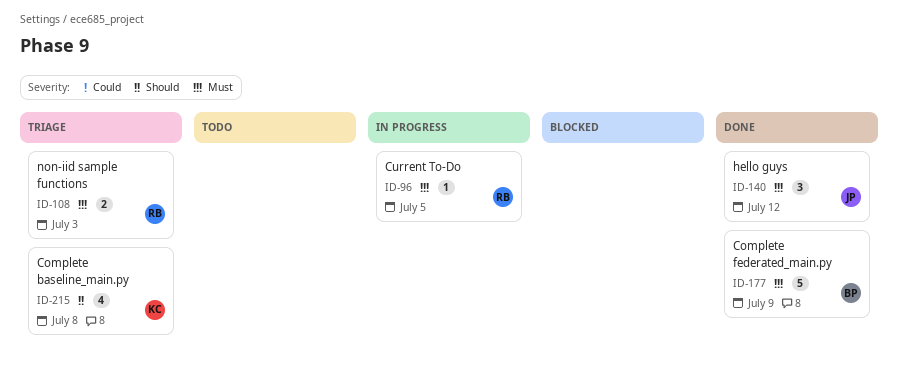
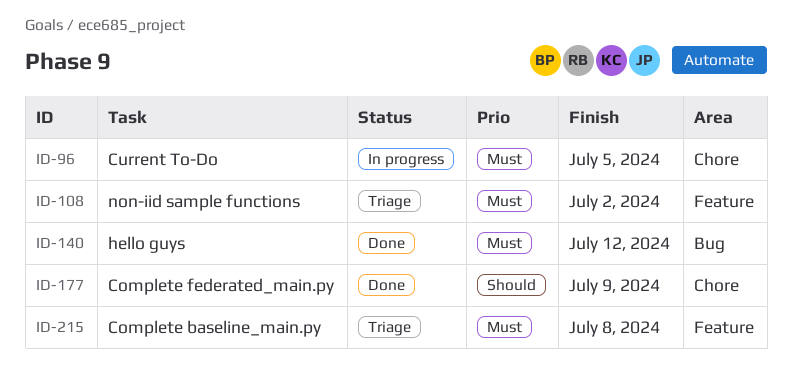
ID-108, due: Jul 3 -> Jul 2
ID-177, priority: Must -> Should
ID-215, priority: Should -> Must

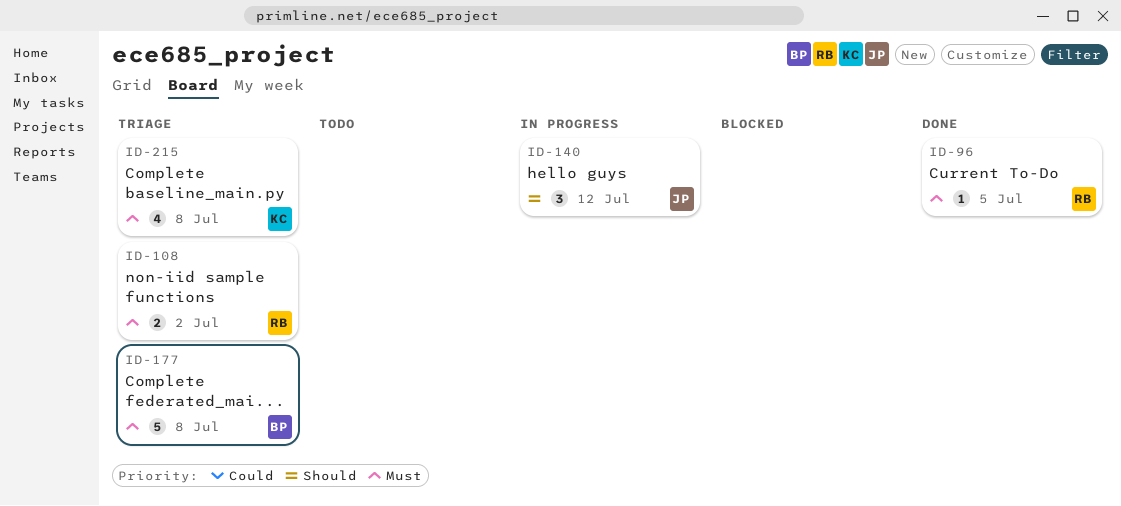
ID-96, status: In progress -> Done
ID-140, status: Done -> In progress
ID-140, priority: Must -> Should
ID-177, status: Done -> Triage
ID-177, priority: Should -> Must
ID-177, due: Jul 9 -> Jul 8

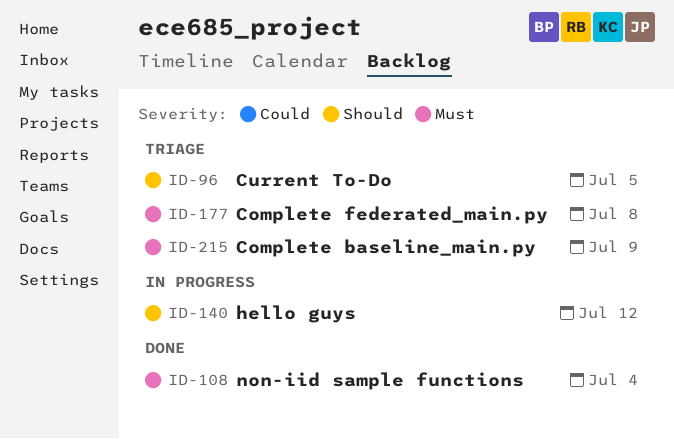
ID-96, status: Done -> Triage
ID-96, priority: Must -> Should
ID-108, status: Triage -> Done
ID-108, due: Jul 2 -> Jul 4
ID-215, due: Jul 8 -> Jul 9

